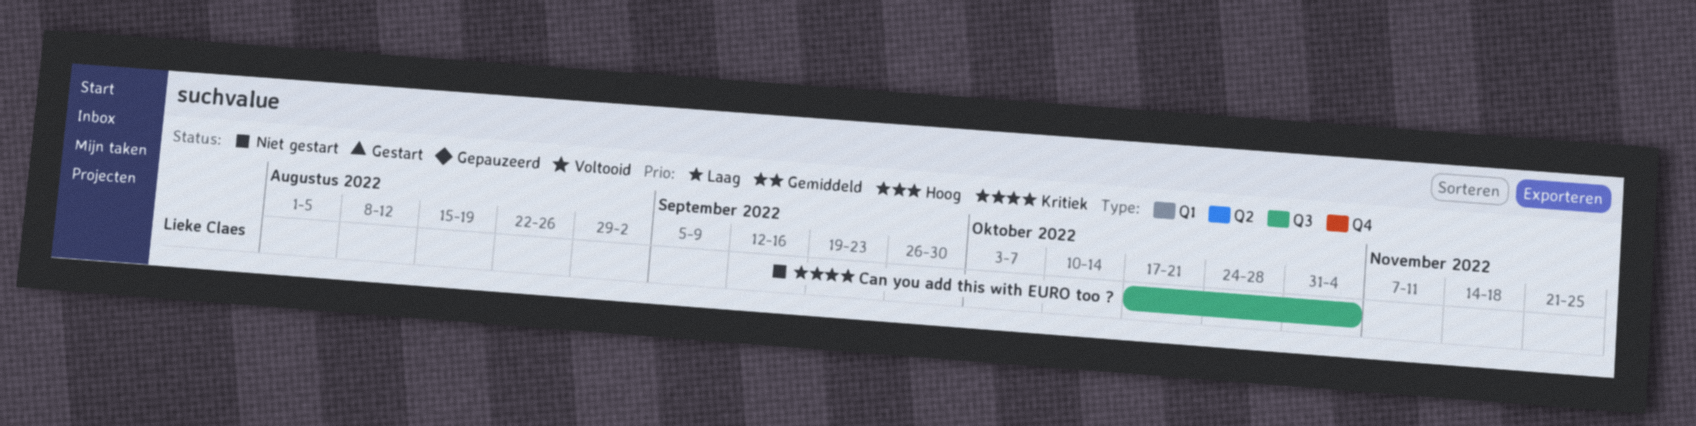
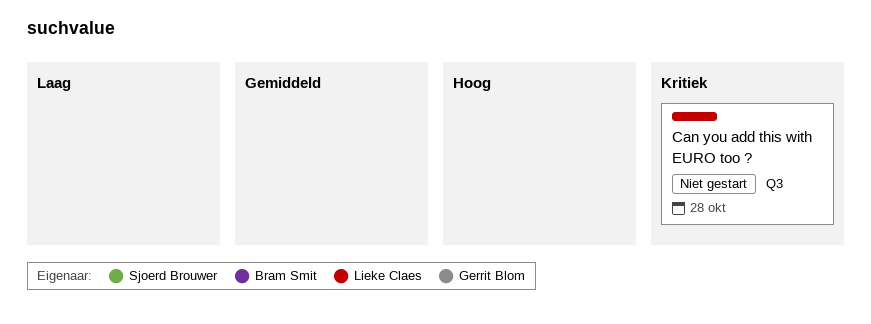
Can you add this with EURO too ?, due: Nov 4 -> Oct 28

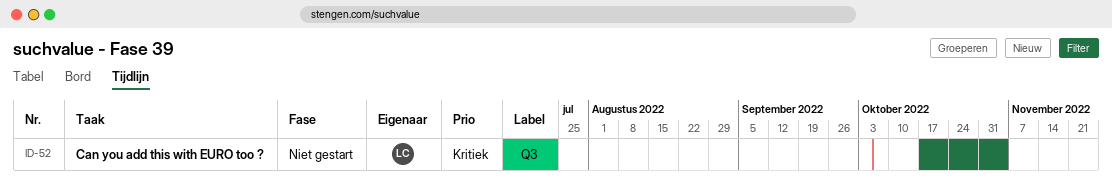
Can you add this with EURO too ?, due: Oct 28 -> Nov 4

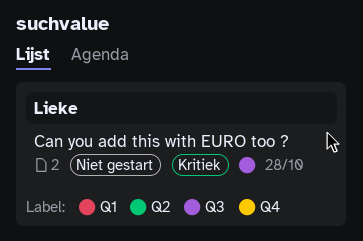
Can you add this with EURO too ?, due: Nov 4 -> Oct 28

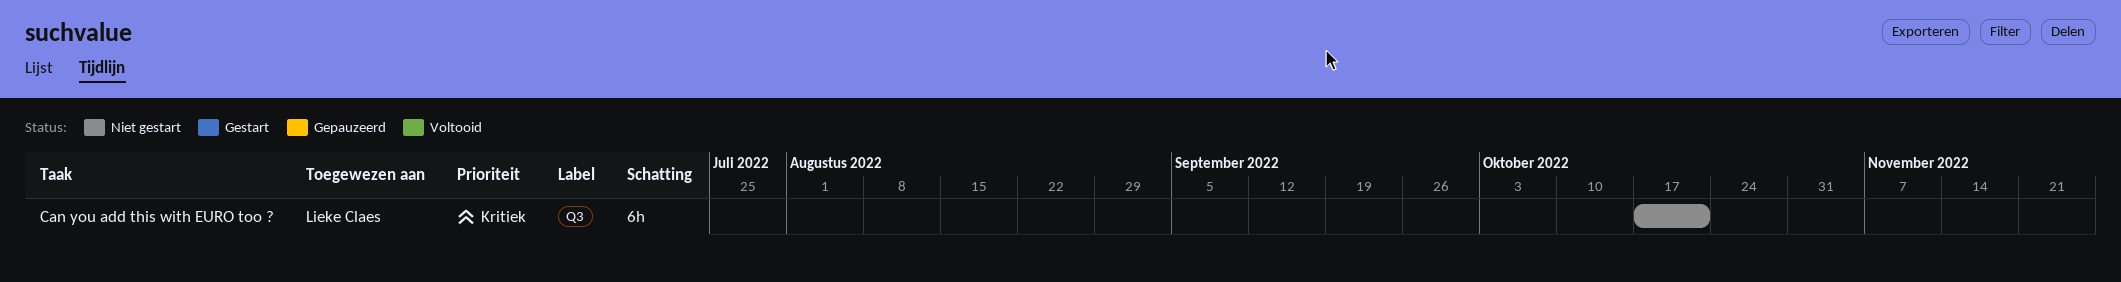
Can you add this with EURO too ?, due: Oct 28 -> Oct 21

